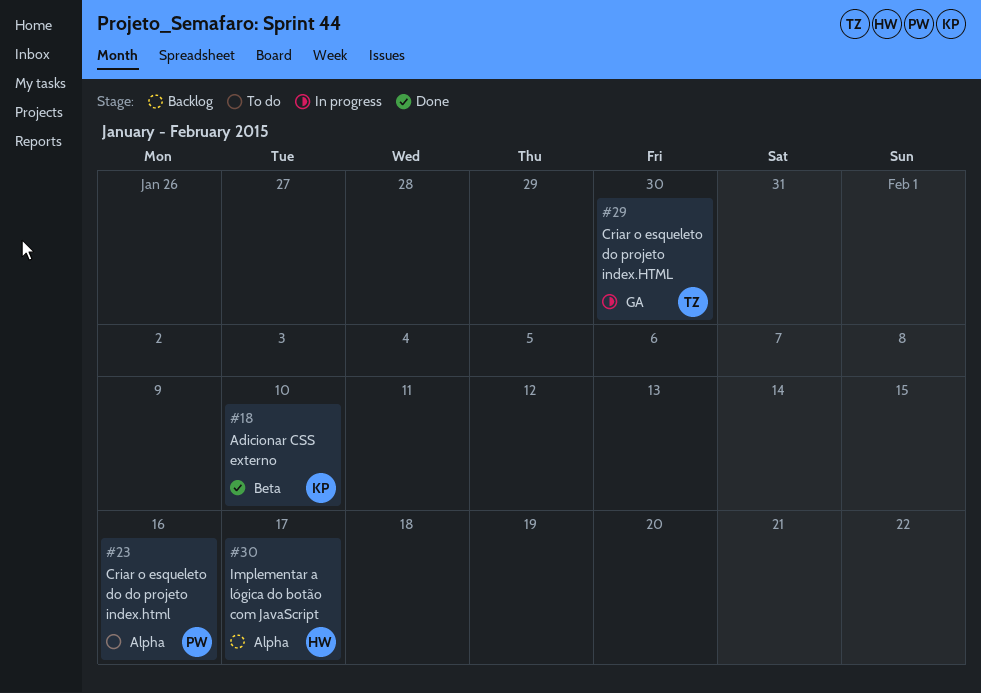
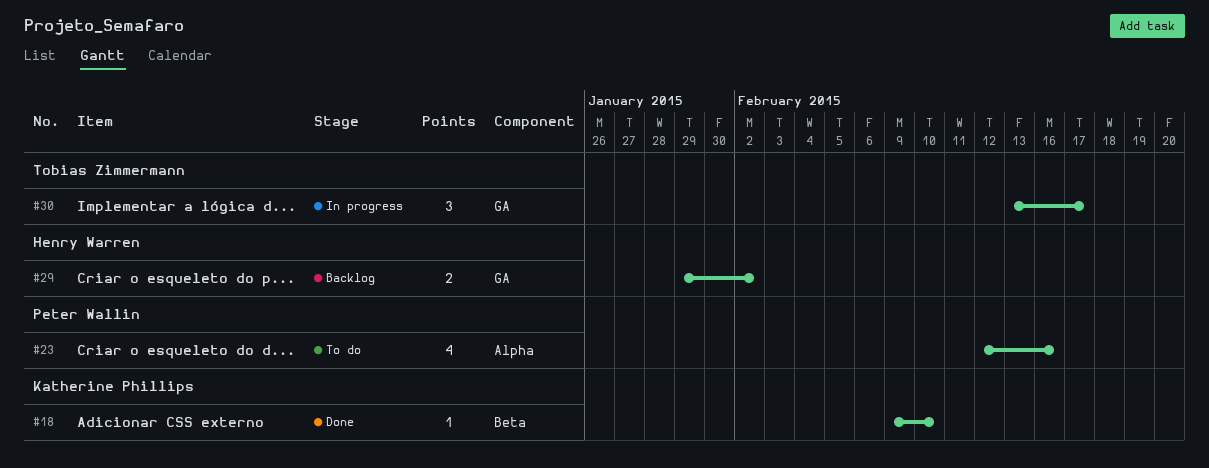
#29, status: In progress -> Backlog
#29, owner: Tobias Zimmermann -> Henry Warren
#29, due: Jan 30 -> Feb 2
#30, status: Backlog -> In progress
#30, owner: Henry Warren -> Tobias Zimmermann
#30, label: Alpha -> GA

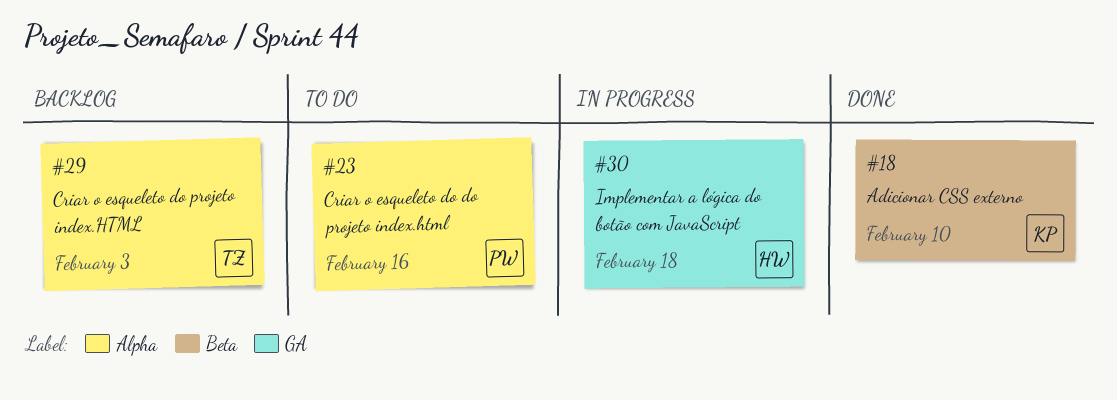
#29, owner: Henry Warren -> Tobias Zimmermann
#29, label: GA -> Alpha
#29, due: Feb 2 -> Feb 3
#30, owner: Tobias Zimmermann -> Henry Warren
#30, due: Feb 17 -> Feb 18

